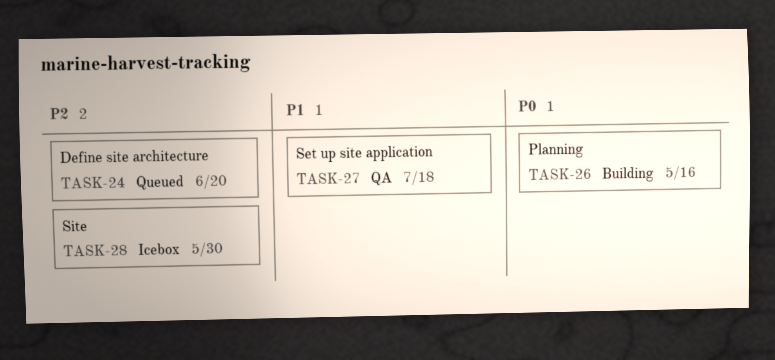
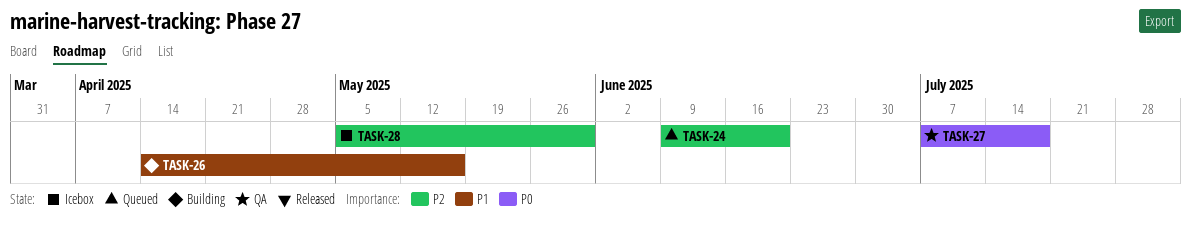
TASK-26, priority: P0 -> P1
TASK-27, priority: P1 -> P0

